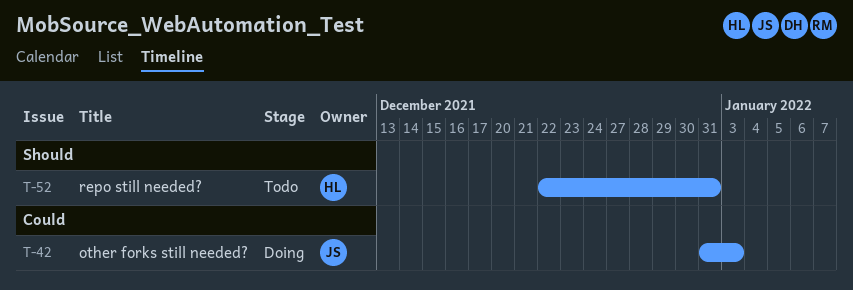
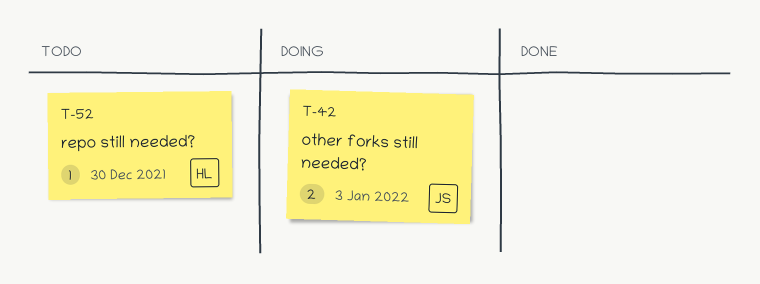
T-52, due: Dec 31 -> Dec 30

